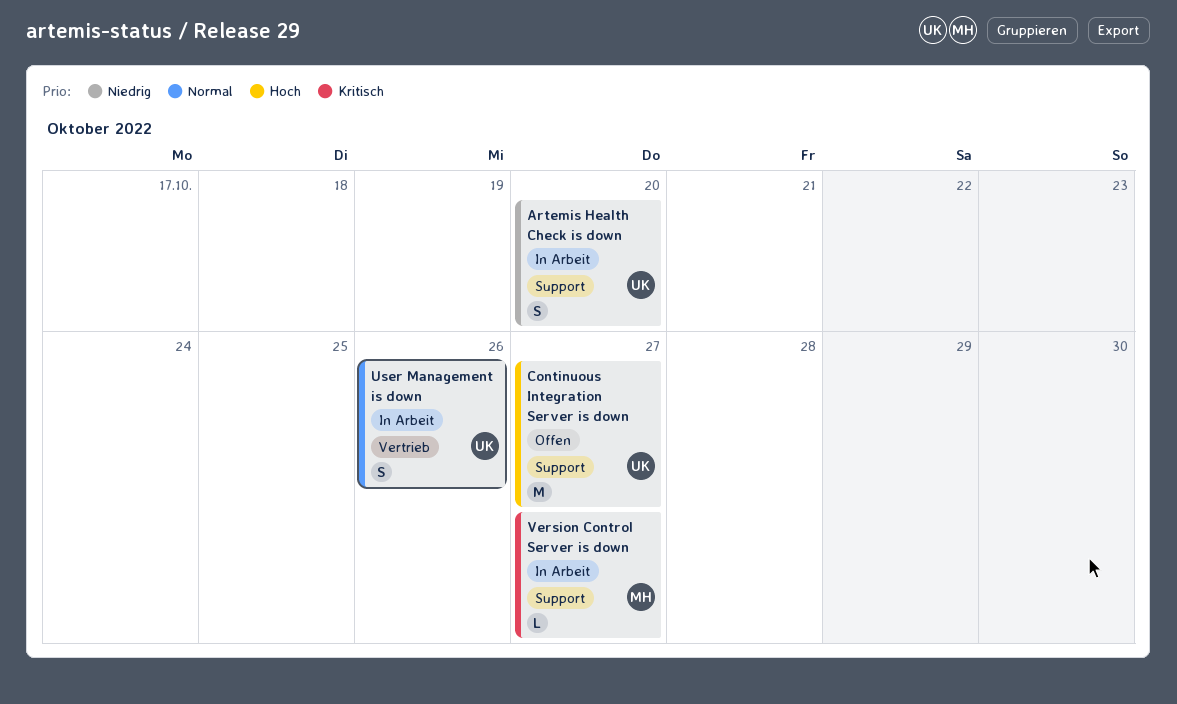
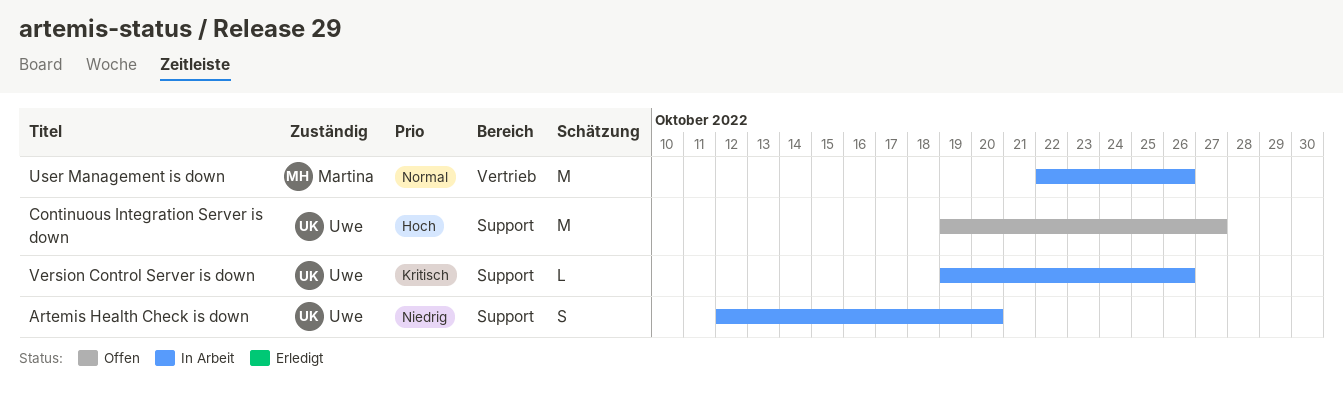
User Management is down, owner: Uwe -> Martina
User Management is down, estimate: S -> M
Version Control Server is down, owner: Martina -> Uwe
Version Control Server is down, due: Oct 27 -> Oct 26

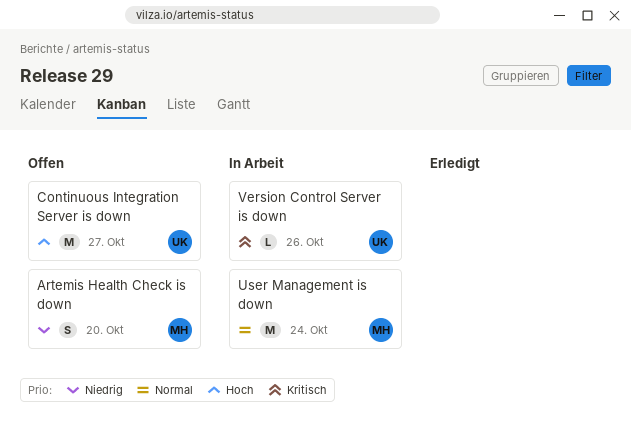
Artemis Health Check is down, status: In Arbeit -> Offen
Artemis Health Check is down, owner: Uwe -> Martina
User Management is down, due: Oct 26 -> Oct 24

